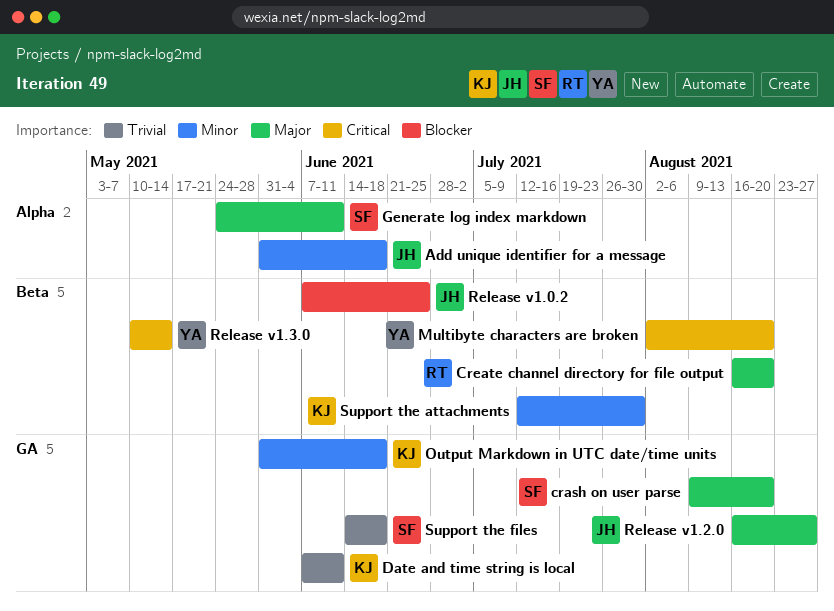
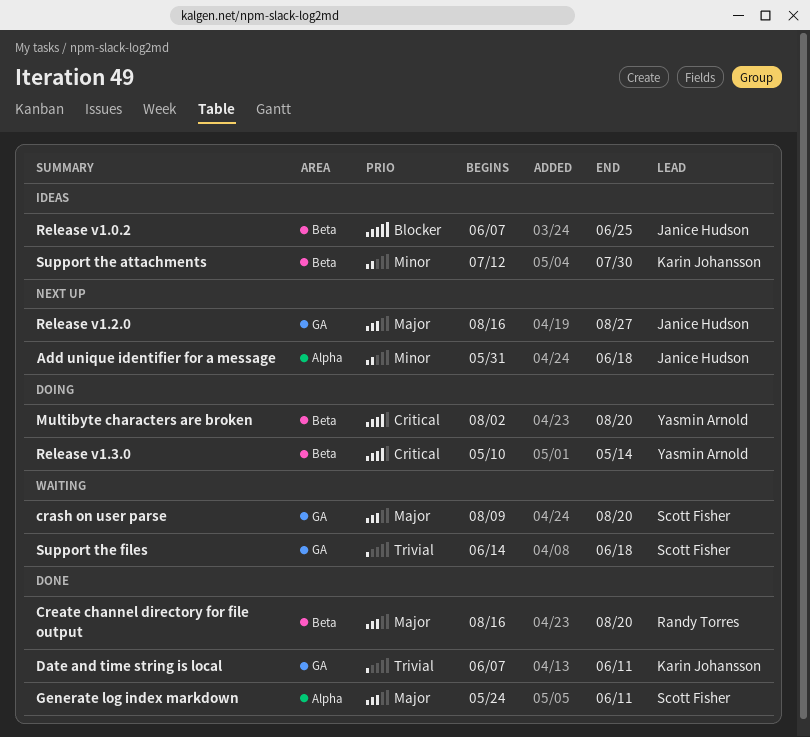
Output Markdown in UTC date/time units: present -> none

